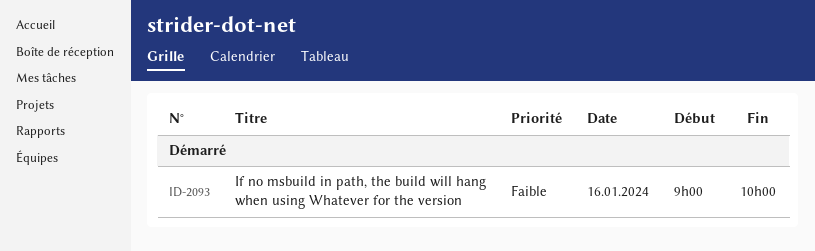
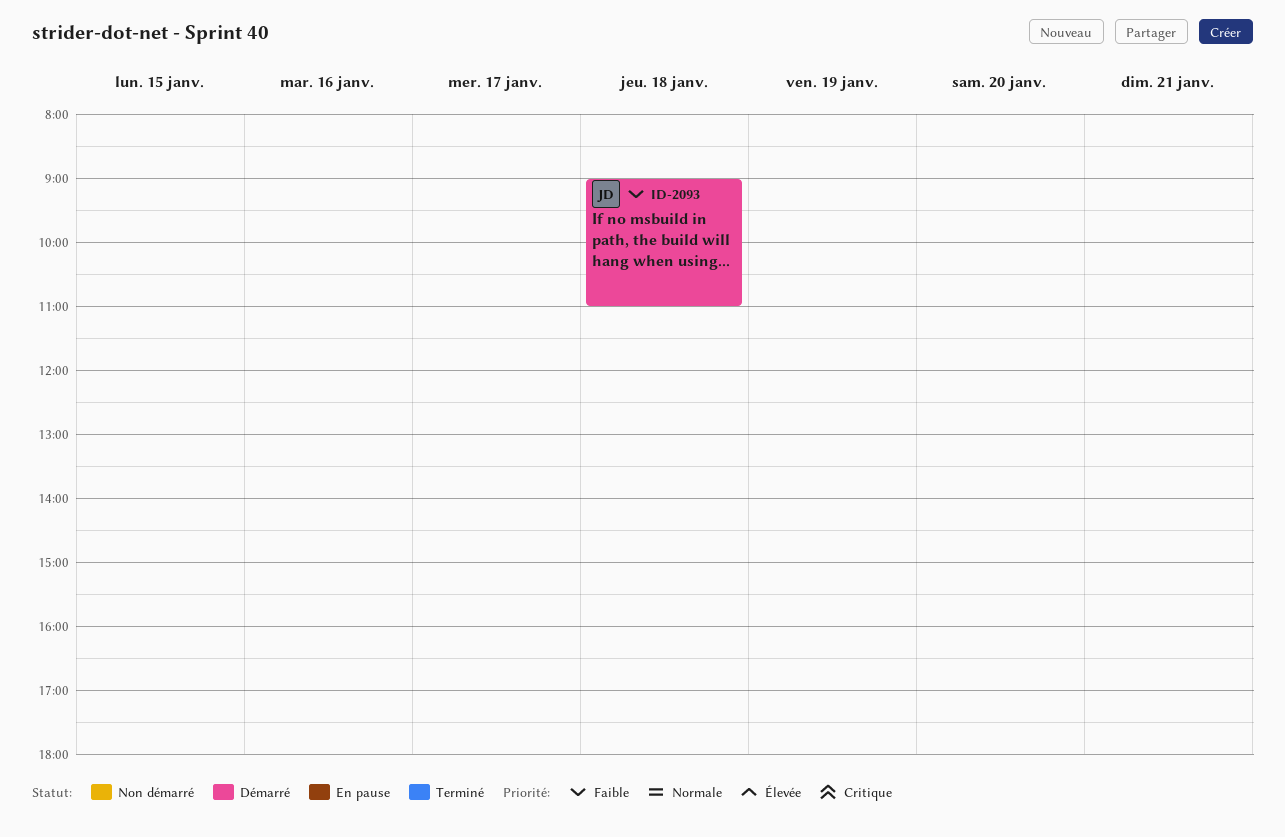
ID-2093, day: Jan 16 -> Jan 18
ID-2093, ends: 10:00 -> 11:00

